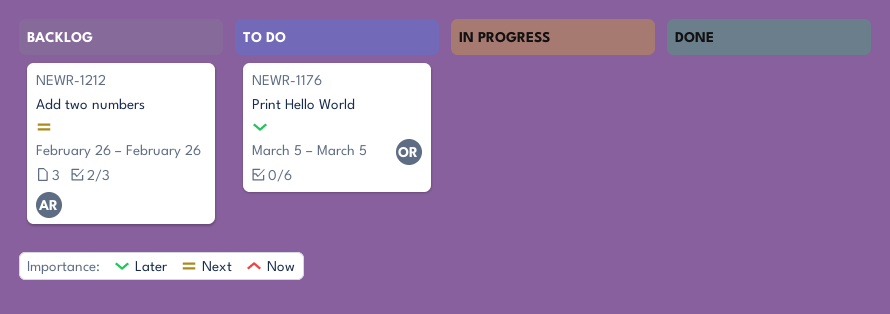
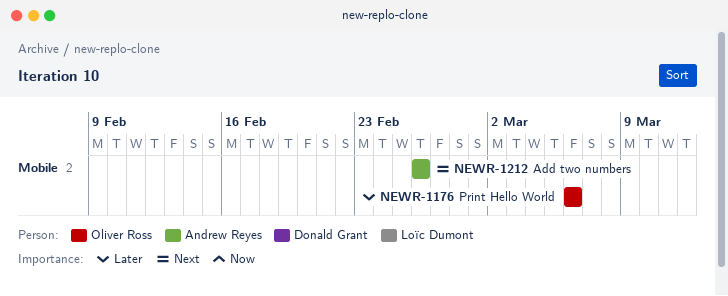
NEWR-1176, start: Mar 5 -> Mar 6
NEWR-1176, due: Mar 5 -> Mar 6

